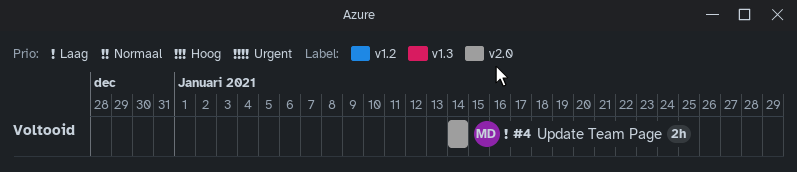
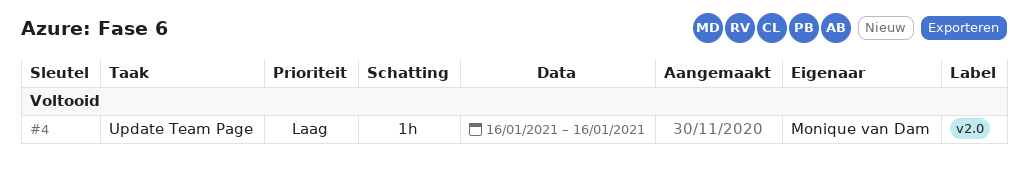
#4, estimate: 2h -> 1h
#4, start: Jan 14 -> Jan 16
#4, due: Jan 14 -> Jan 16

